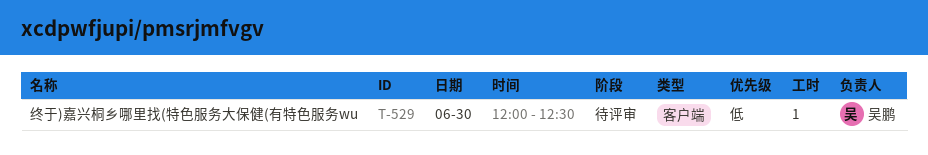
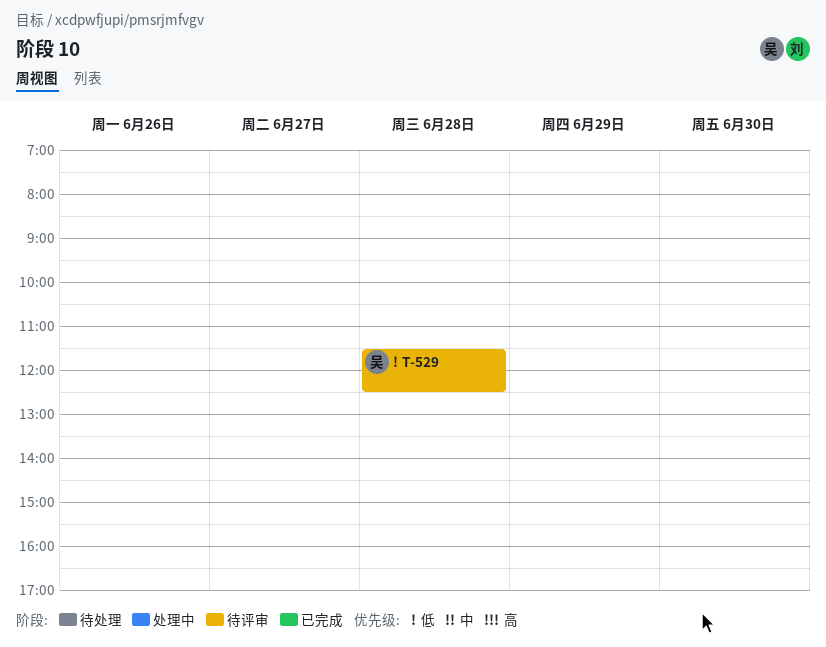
T-529, day: Jun 30 -> Jun 28
T-529, begins: 12:00 -> 11:30

